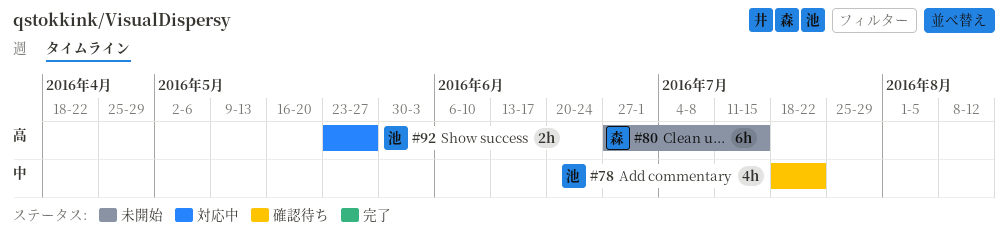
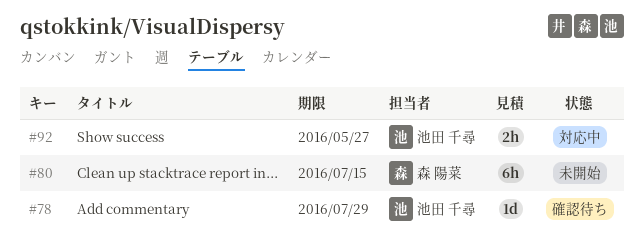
#78, estimate: 4h -> 1d
#78, due: Jul 22 -> Jul 29

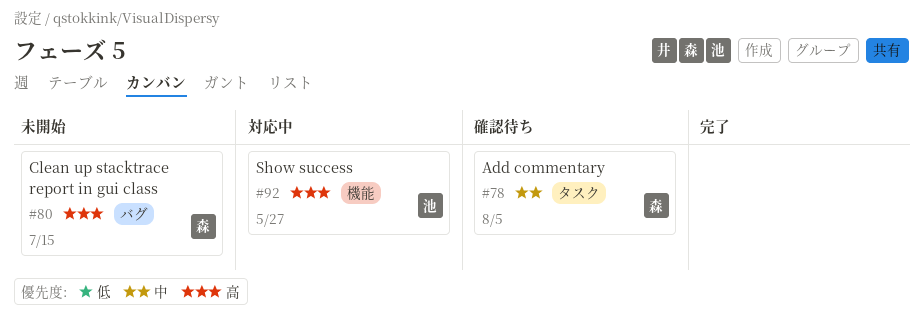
#78, owner: 池田 千尋 -> 森 陽菜
#78, due: Jul 29 -> Aug 5

